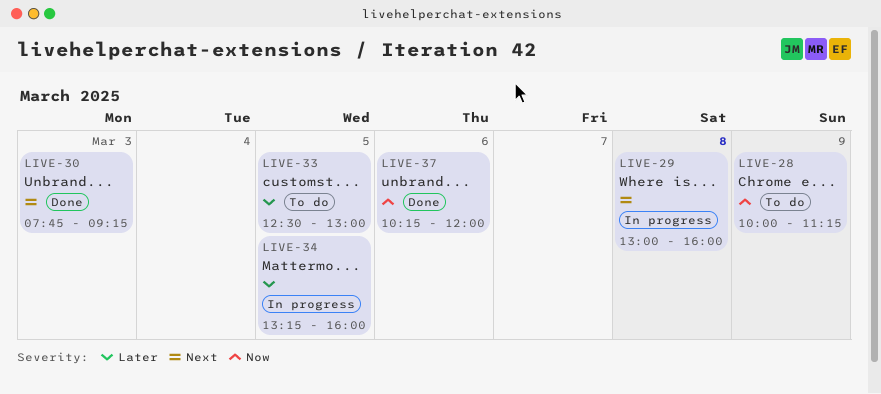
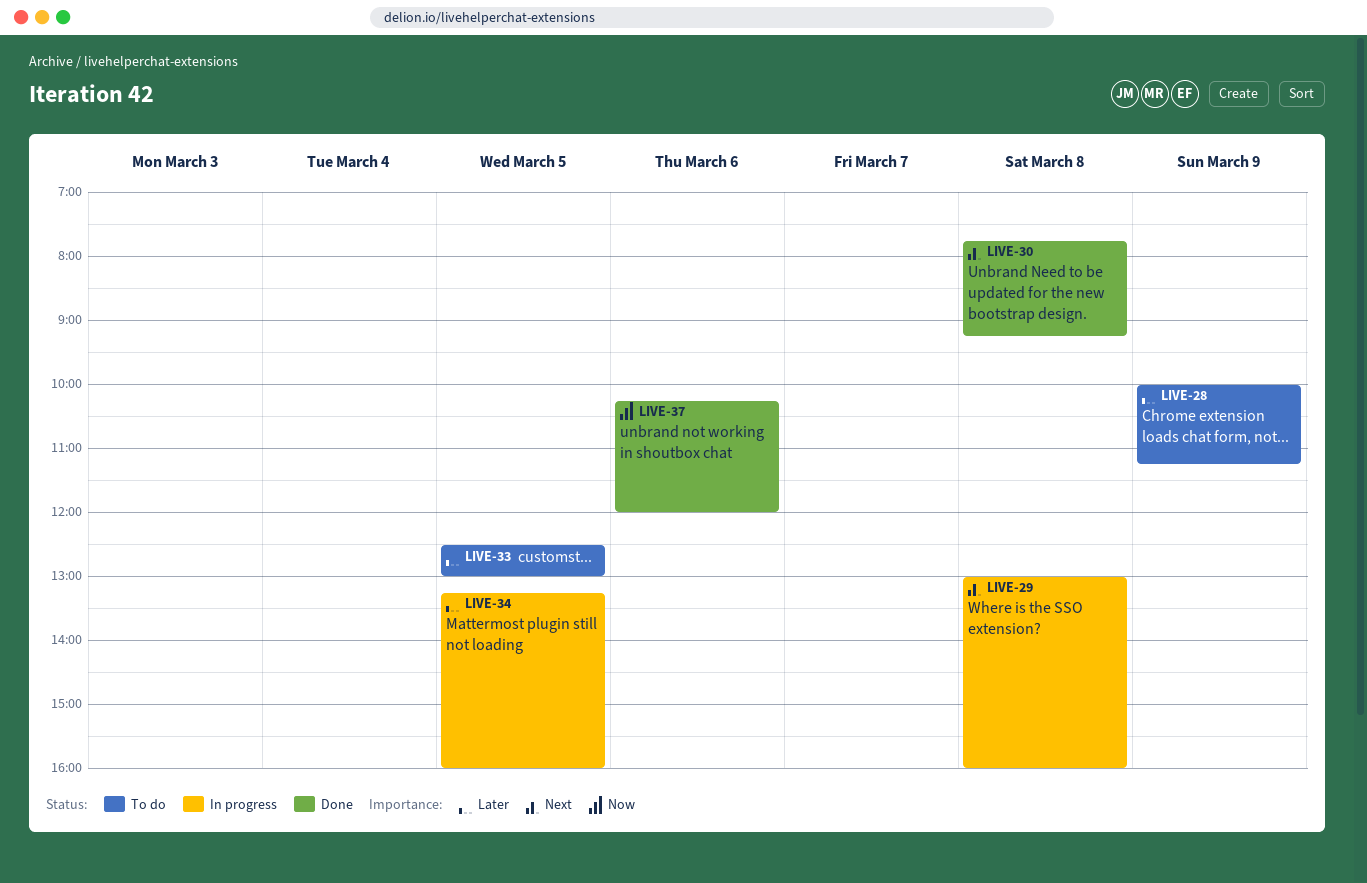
LIVE-28, priority: Now -> Later
LIVE-30, day: Mar 3 -> Mar 8

